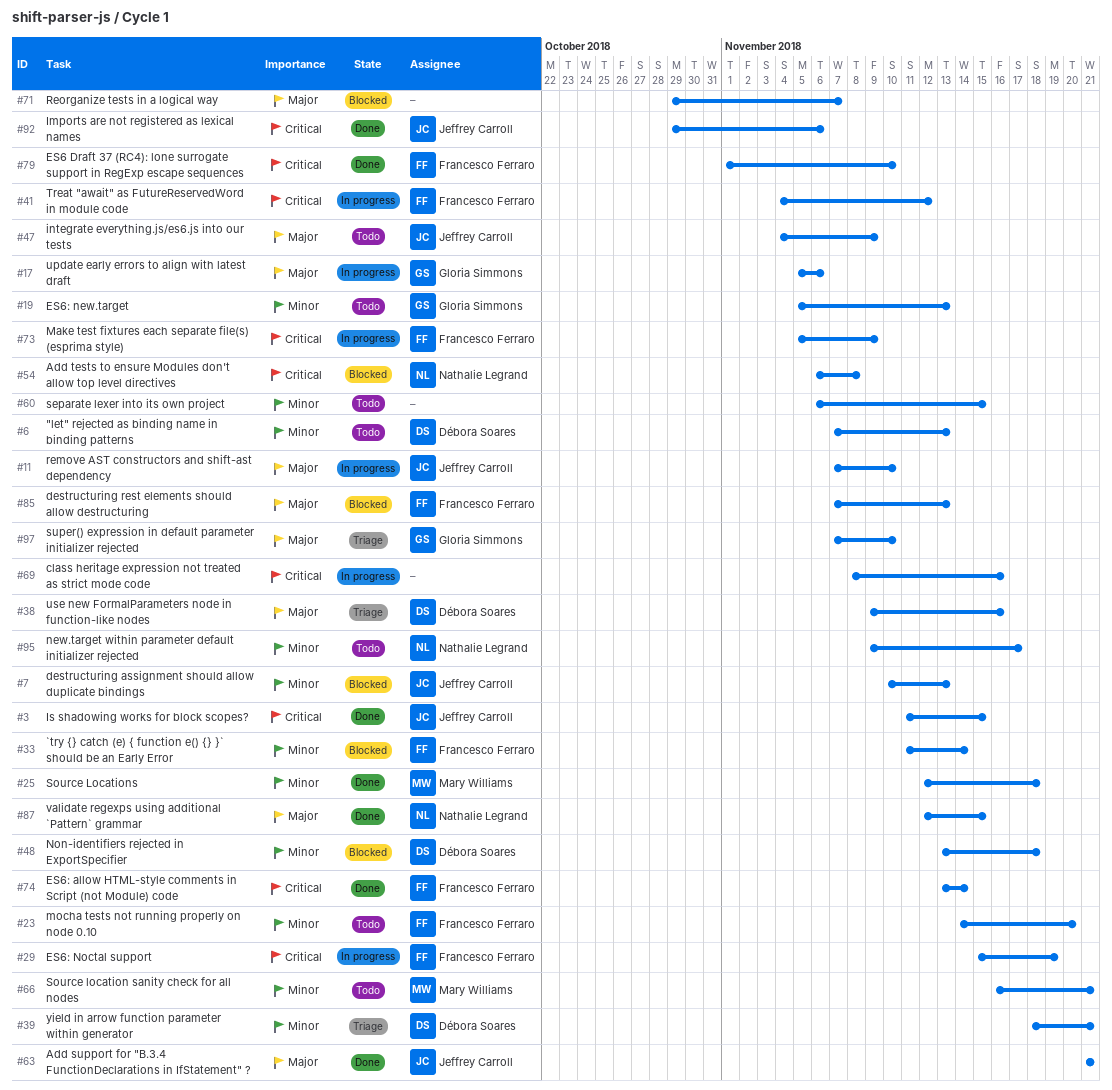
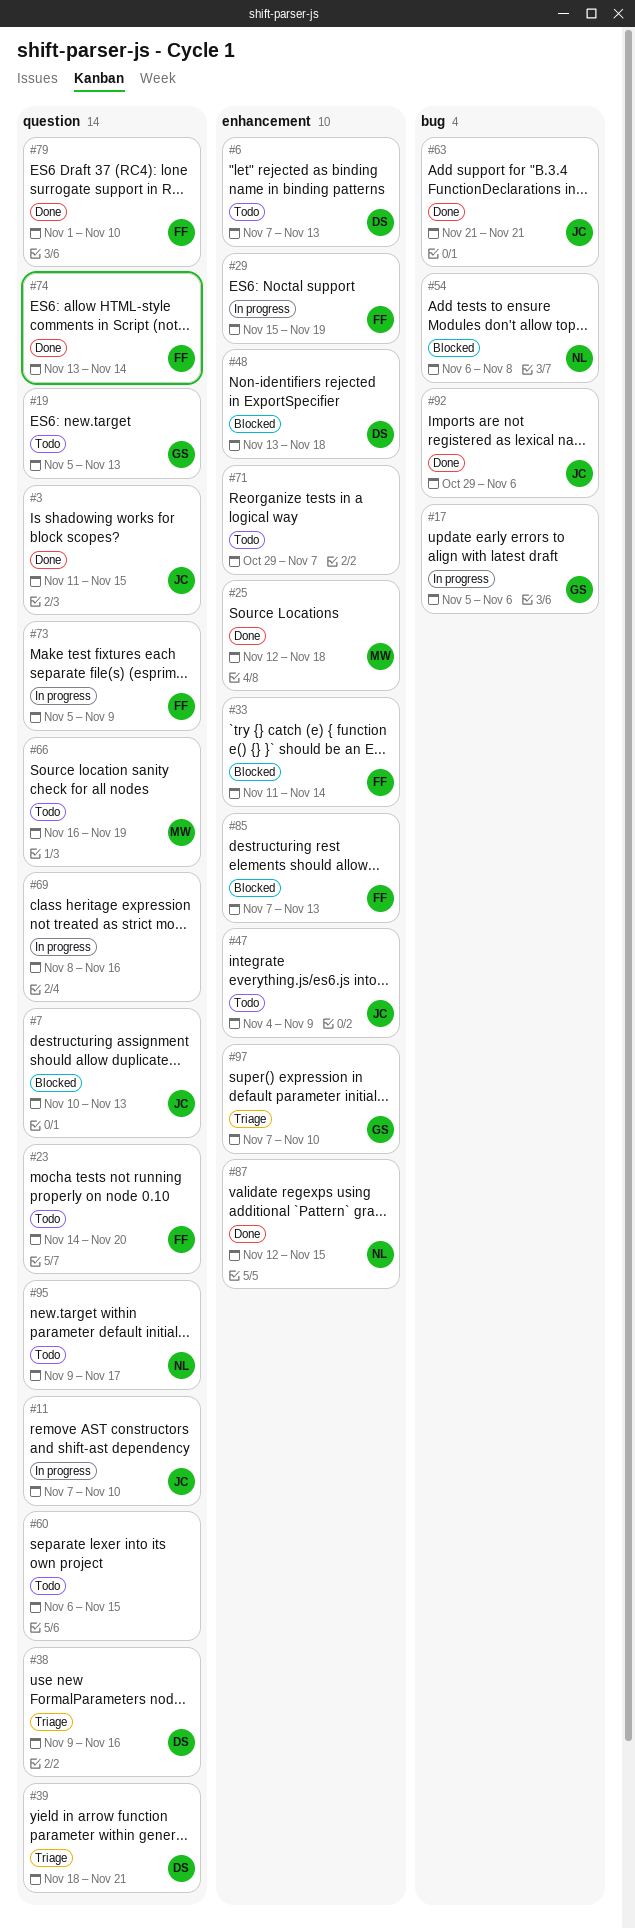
#41: present -> none
#66, due: Nov 21 -> Nov 19
#71, status: Blocked -> Todo

